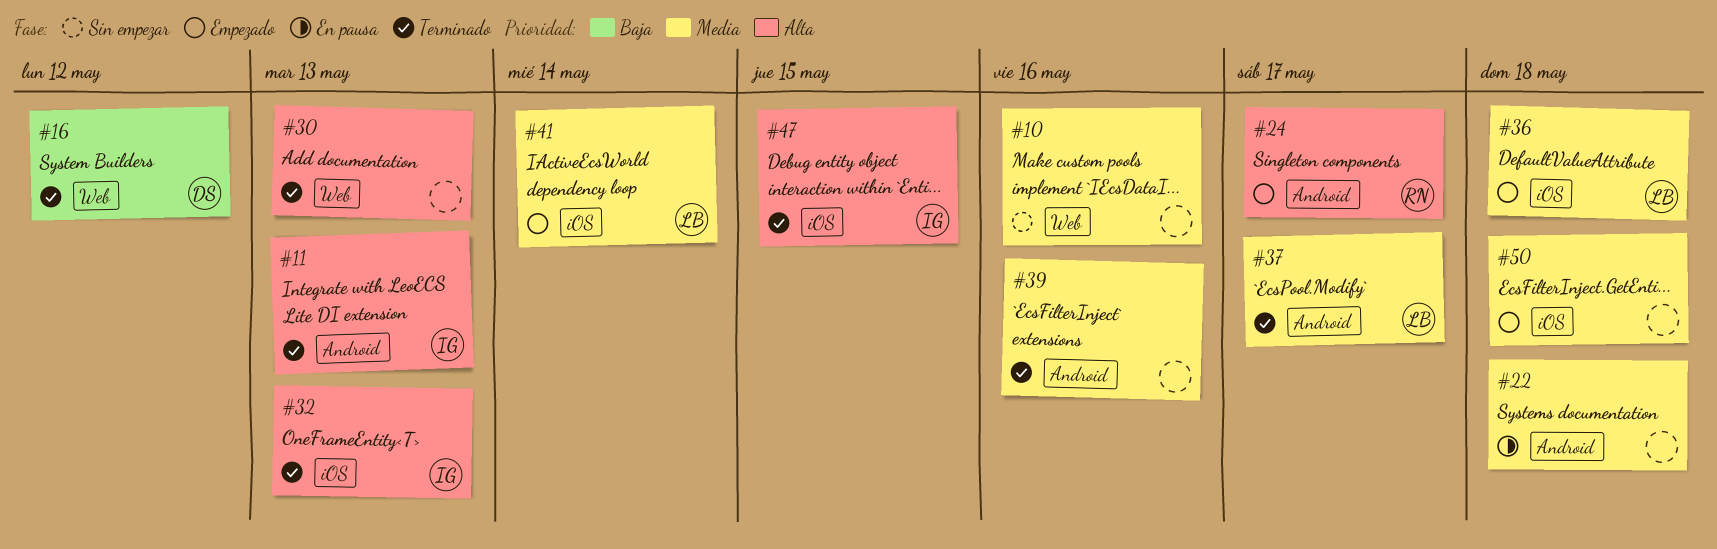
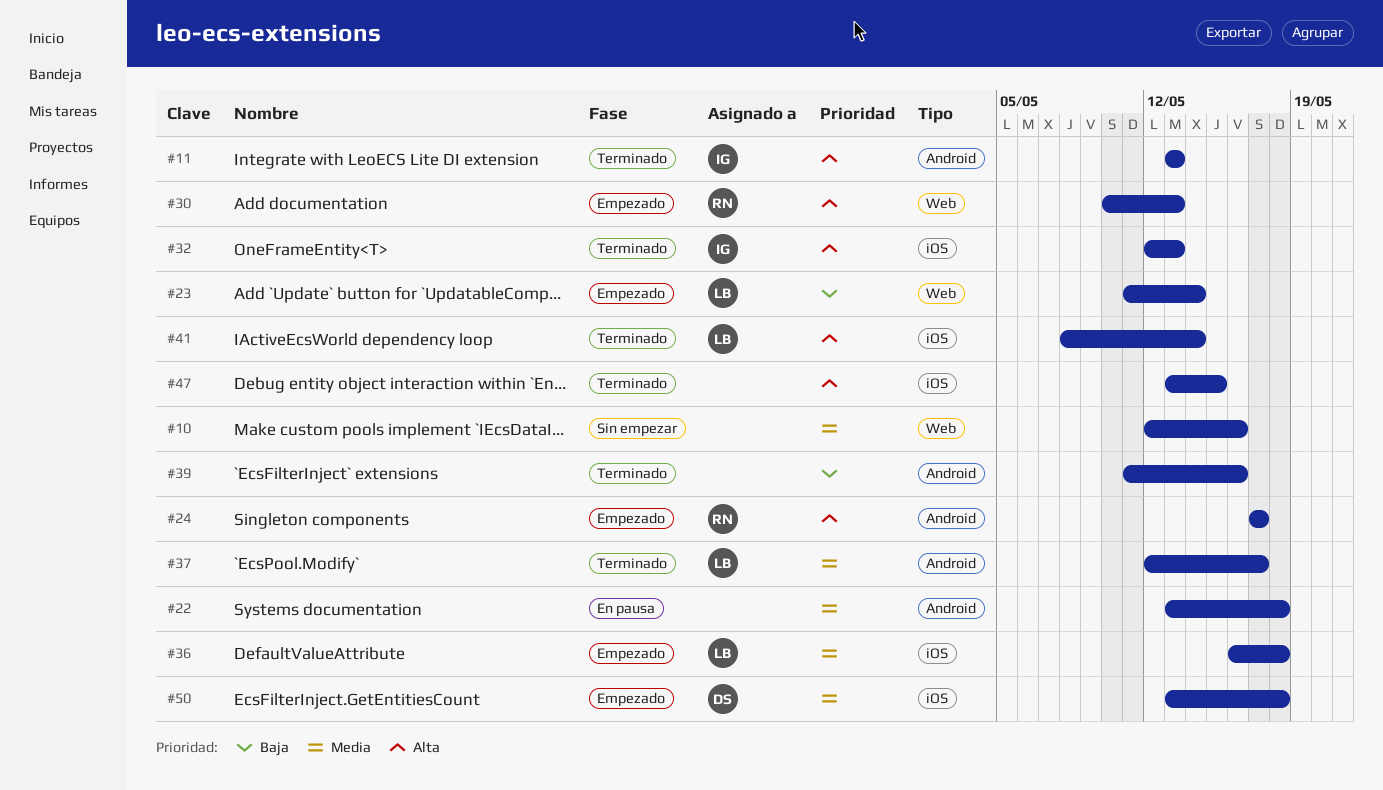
#16: present -> none
#23: none -> present
#30, status: Terminado -> Empezado
#30, owner: none -> RN
#39, priority: Media -> Baja
#41, status: Empezado -> Terminado
#41, priority: Media -> Alta
#47, owner: IG -> none
#50, owner: none -> DS

